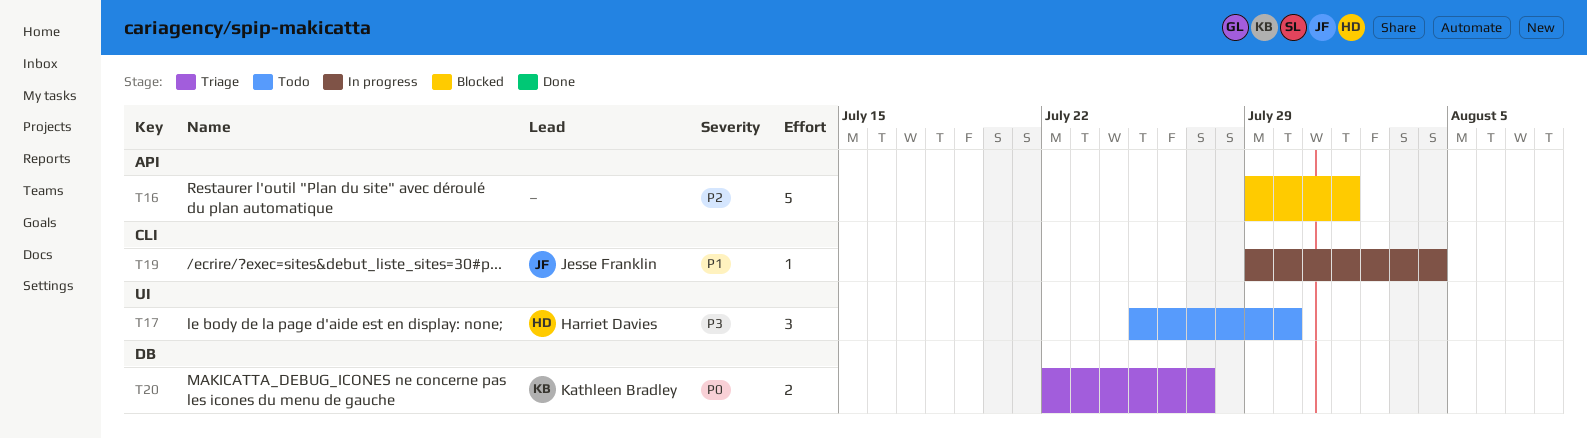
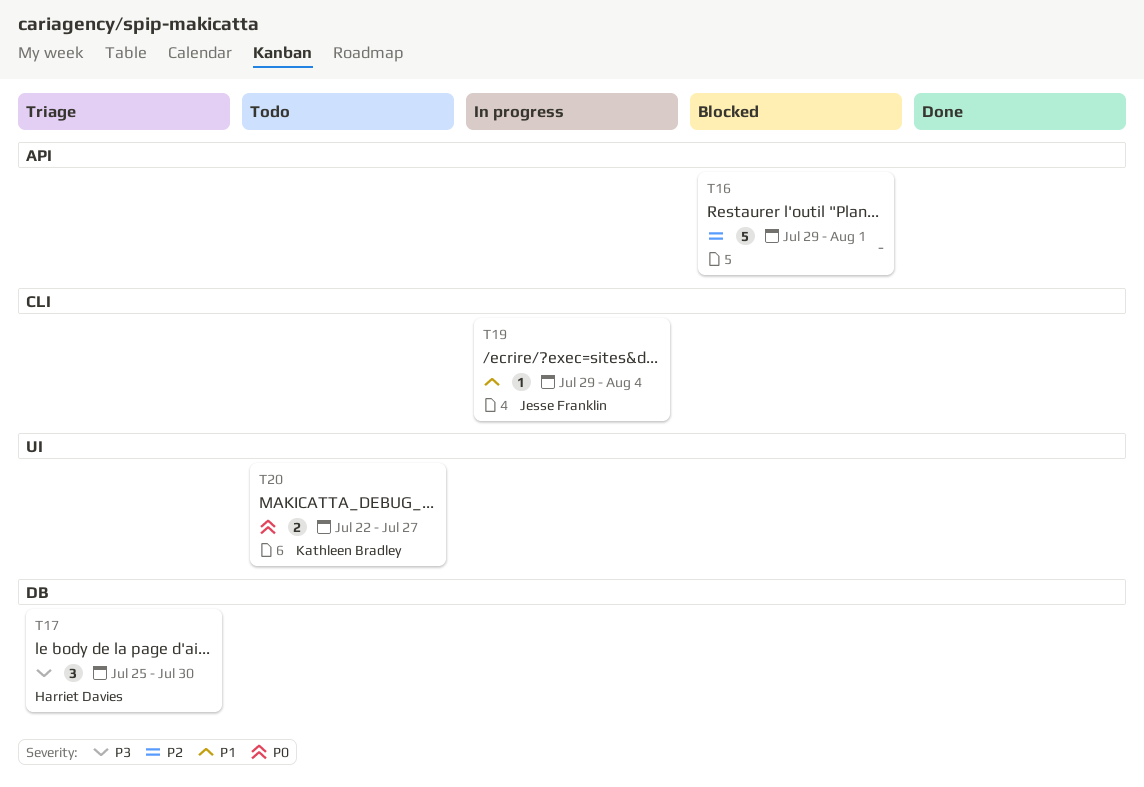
T17, status: Todo -> Triage
T17, label: UI -> DB
T20, status: Triage -> Todo
T20, label: DB -> UI

